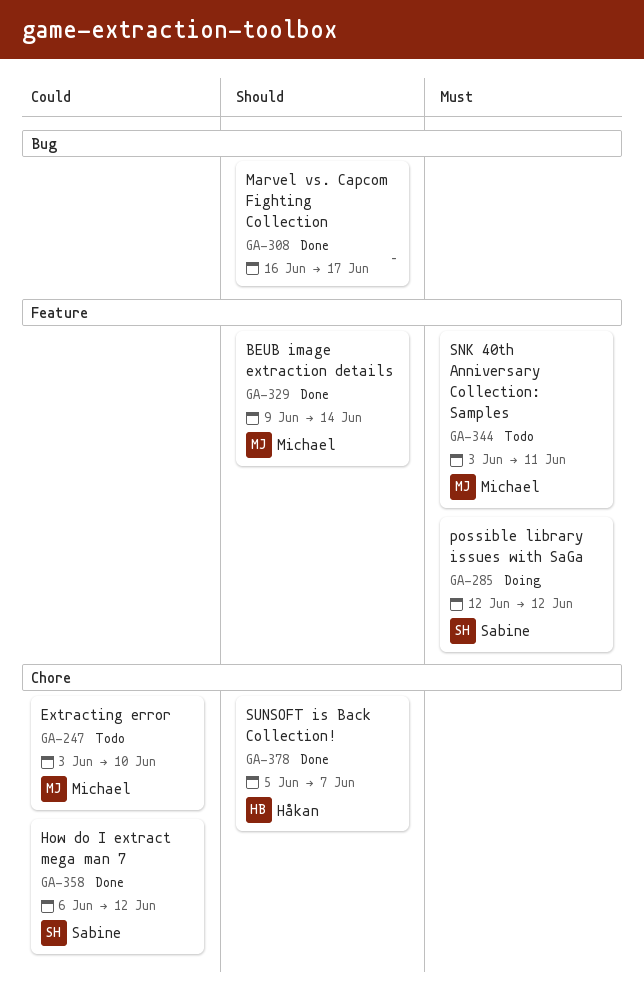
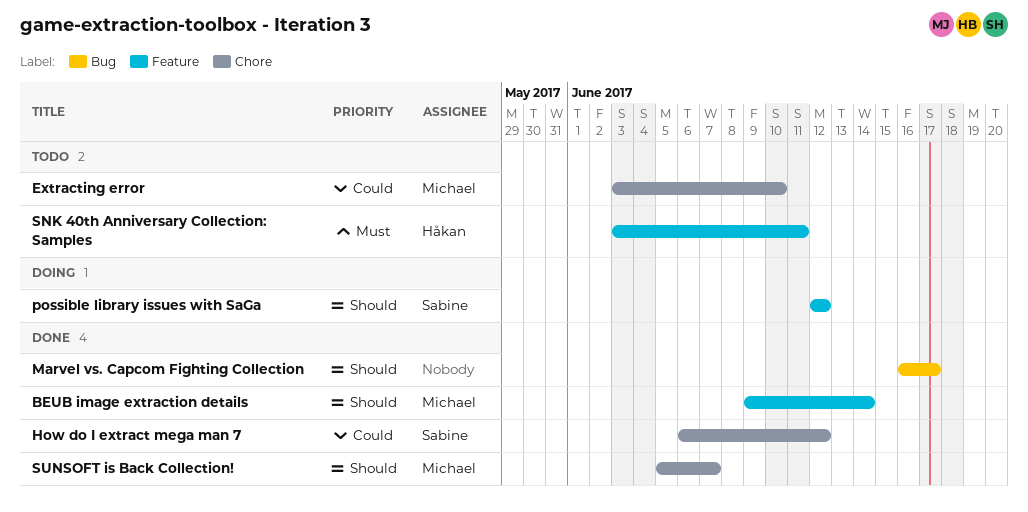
possible library issues with SaGa, priority: Must -> Should
SNK 40th Anniversary Collection: Samples, owner: Michael -> Håkan
SUNSOFT is Back Collection!, owner: Håkan -> Michael

